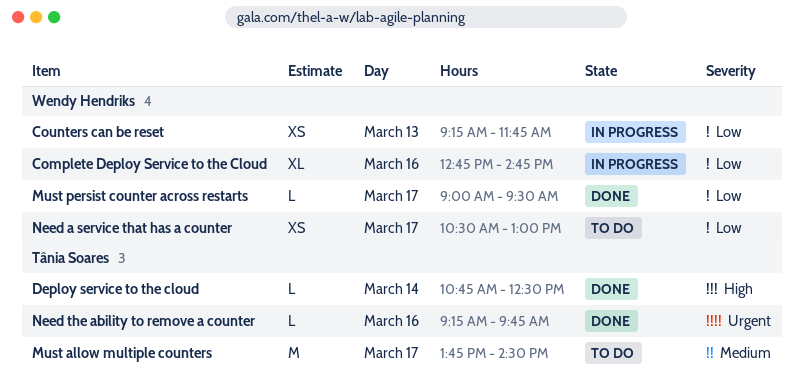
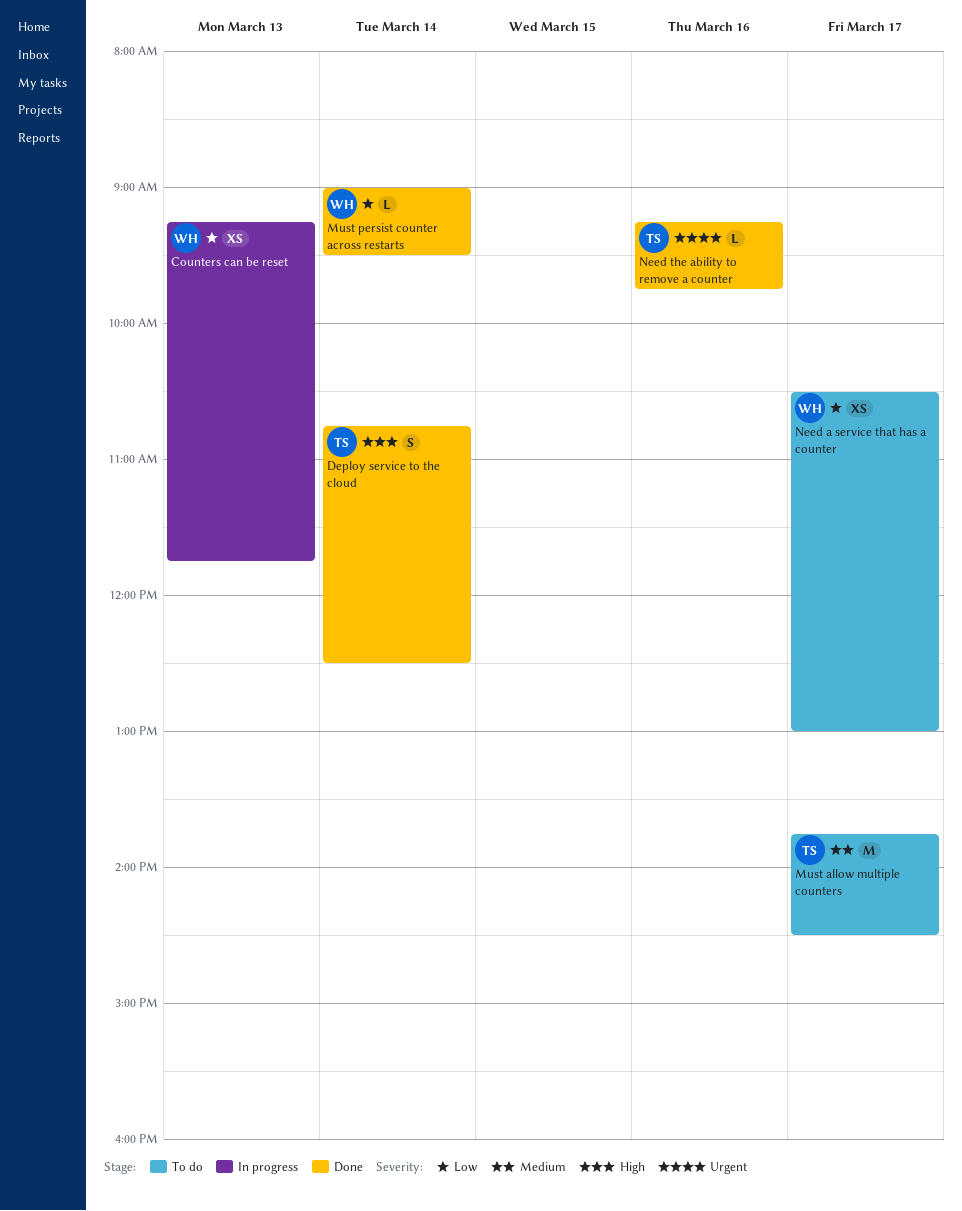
Complete Deploy Service to the Cloud: present -> none
Deploy service to the cloud, estimate: L -> S
Must persist counter across restarts, day: Mar 17 -> Mar 14

